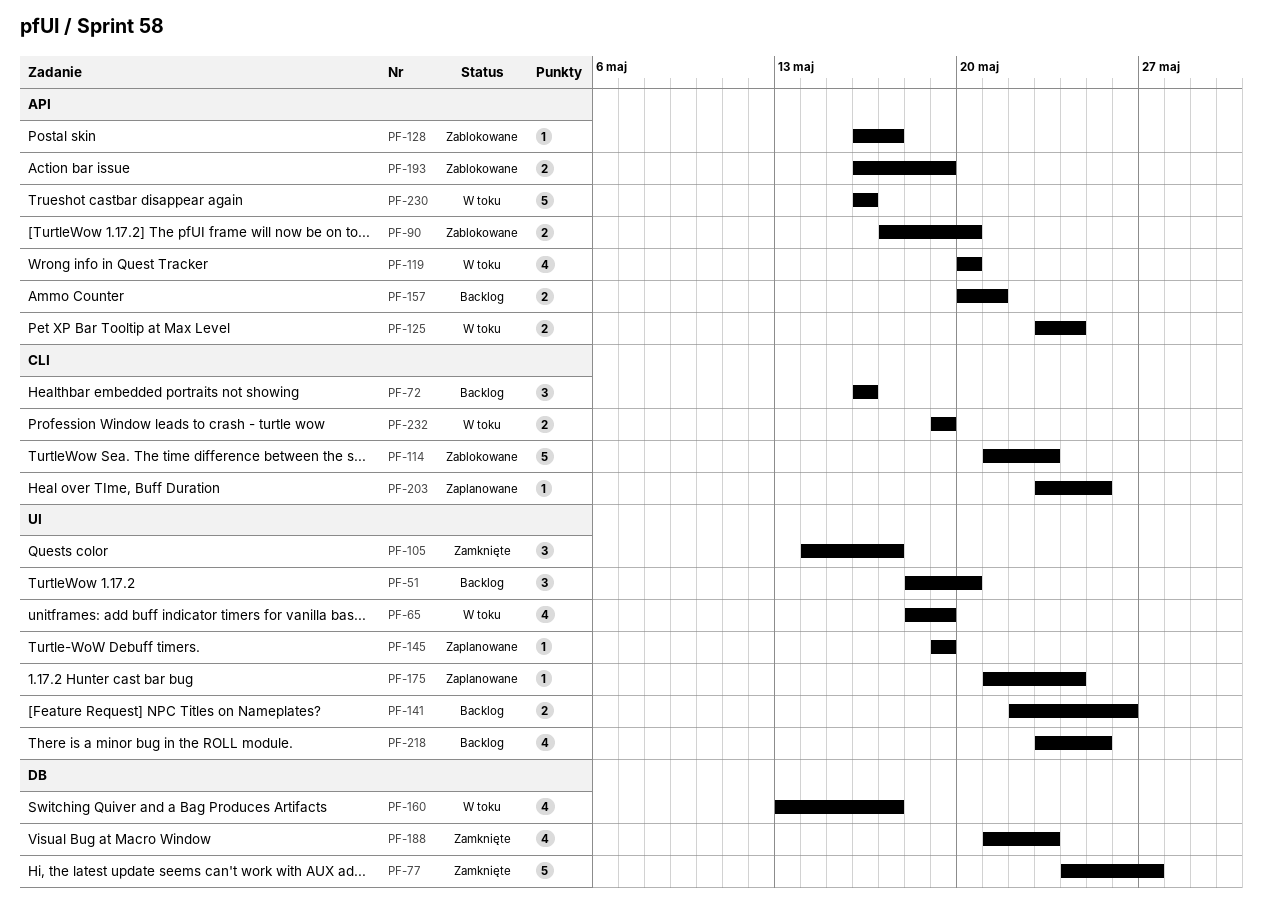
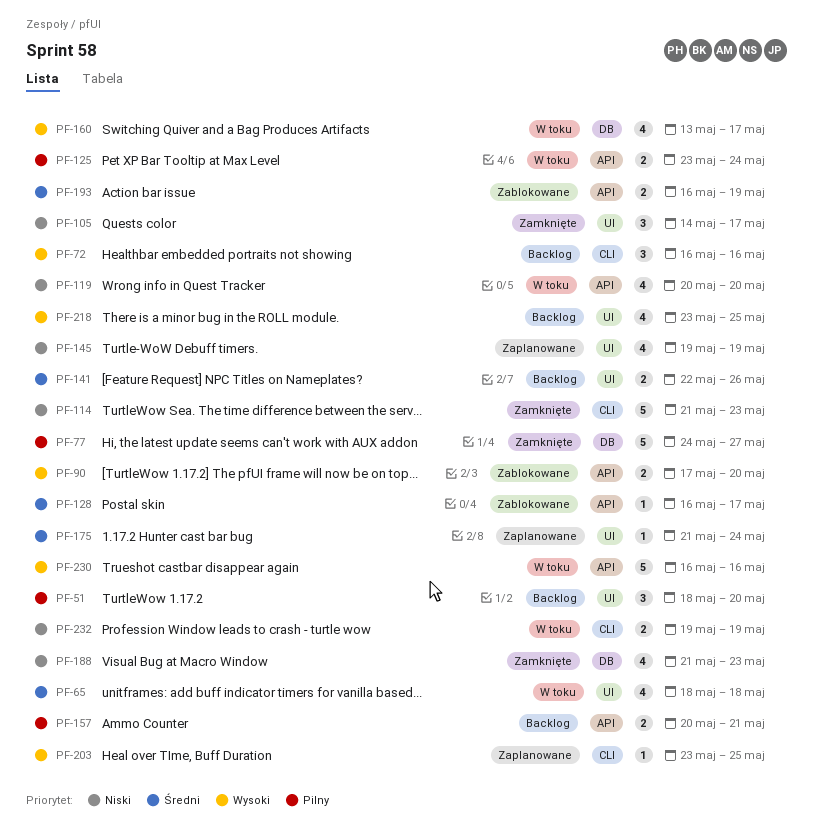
PF-65, due: May 19 -> May 18
PF-114, status: Zablokowane -> Zamknięte
PF-145, estimate: 1 -> 4

